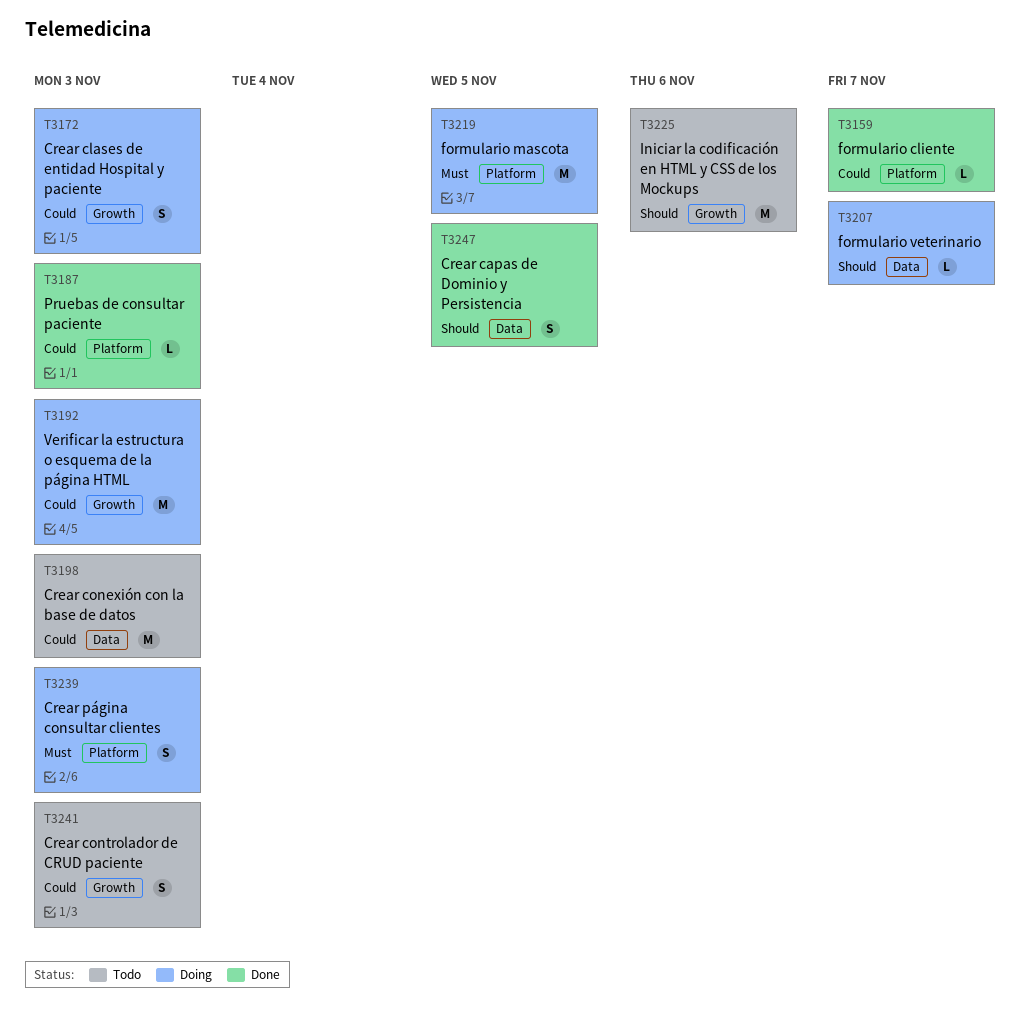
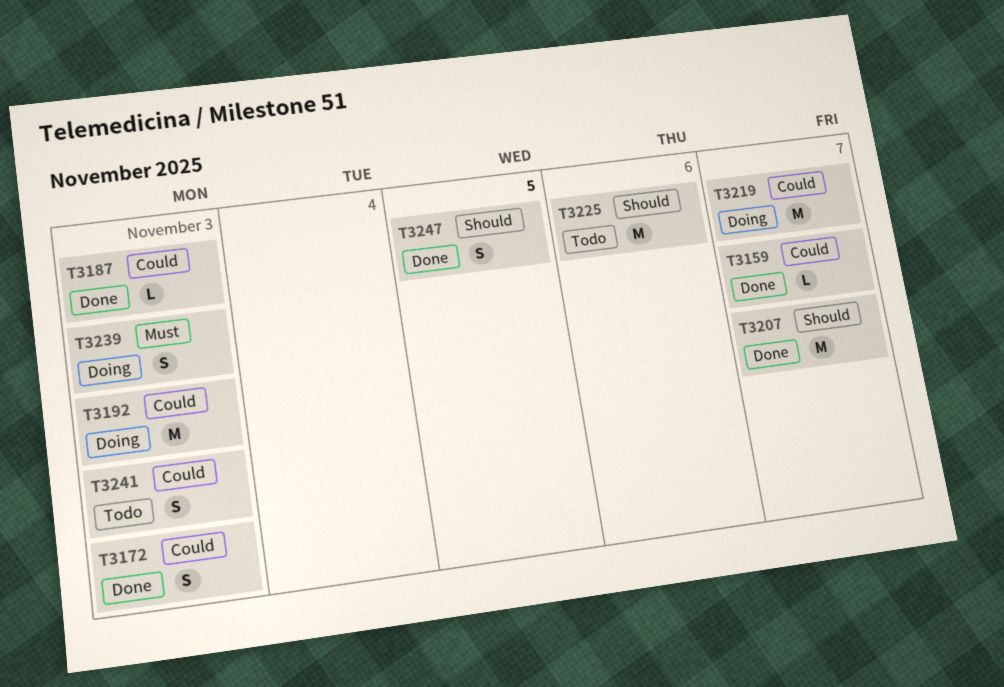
T3172, status: Doing -> Done
T3198: present -> none
T3207, status: Doing -> Done
T3207, estimate: L -> M
T3219, priority: Must -> Could
T3219, due: Nov 5 -> Nov 7

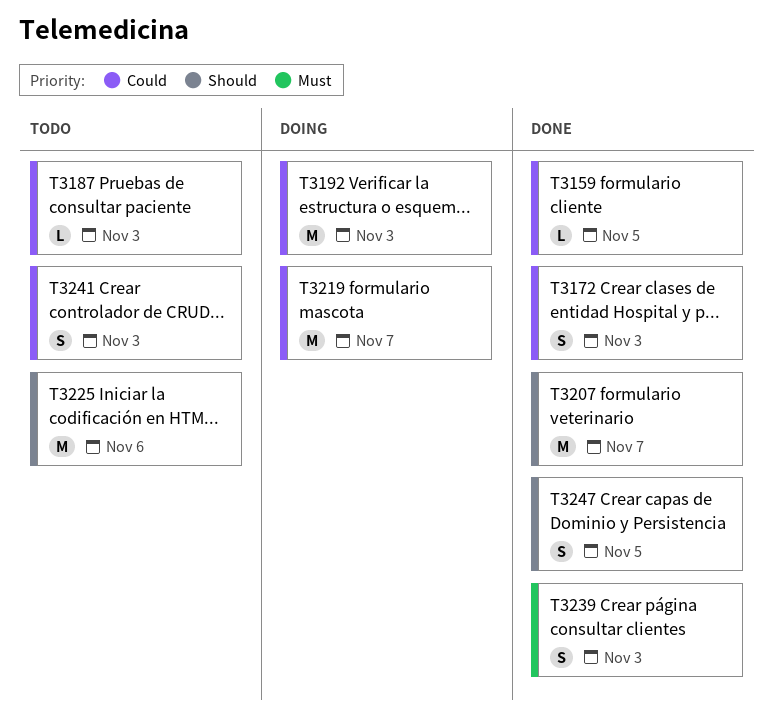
T3159, due: Nov 7 -> Nov 5
T3187, status: Done -> Todo
T3239, status: Doing -> Done

